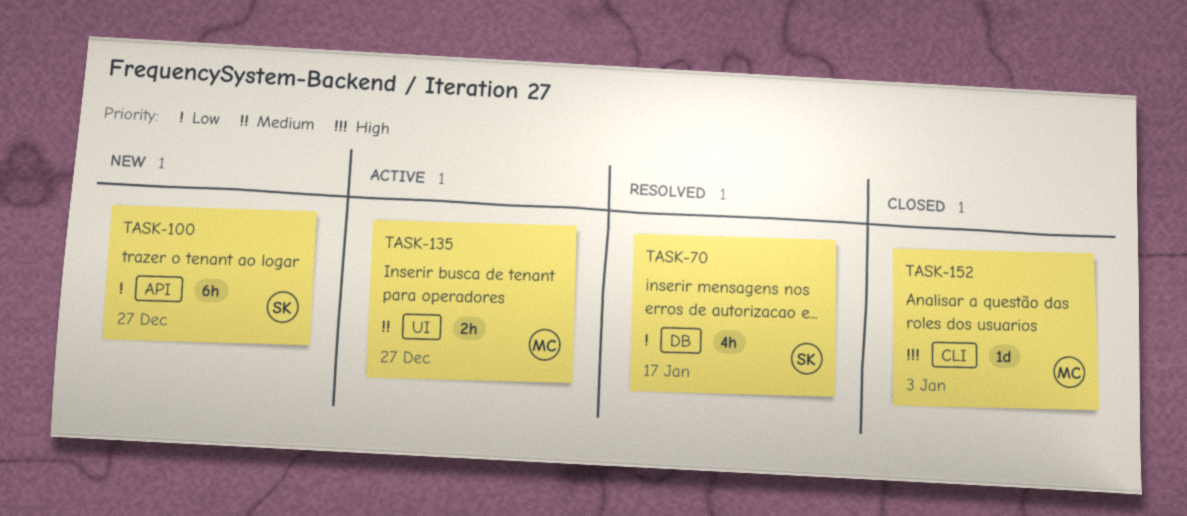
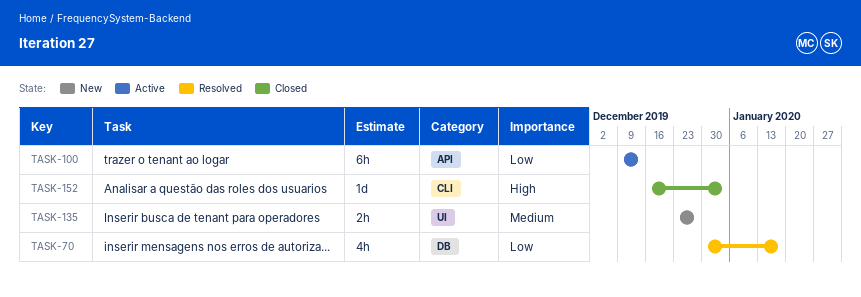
TASK-100, status: New -> Active
TASK-100, due: Dec 27 -> Dec 13
TASK-135, status: Active -> New

